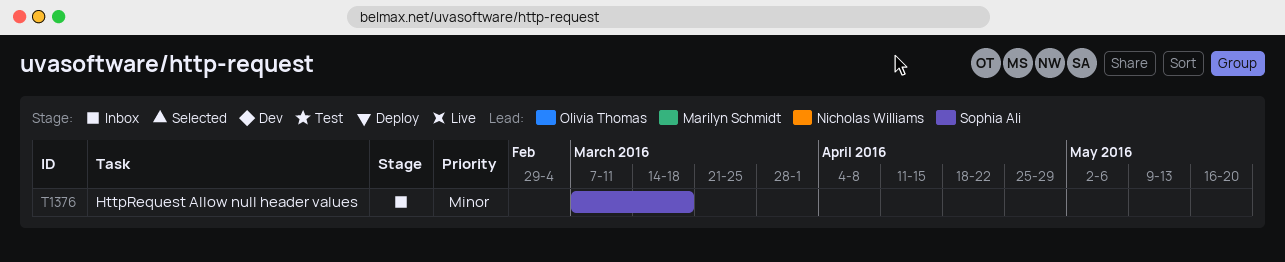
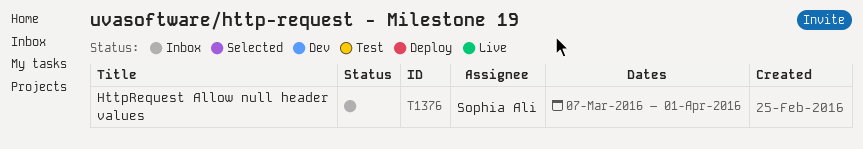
T1376, due: Mar 18 -> Apr 1

